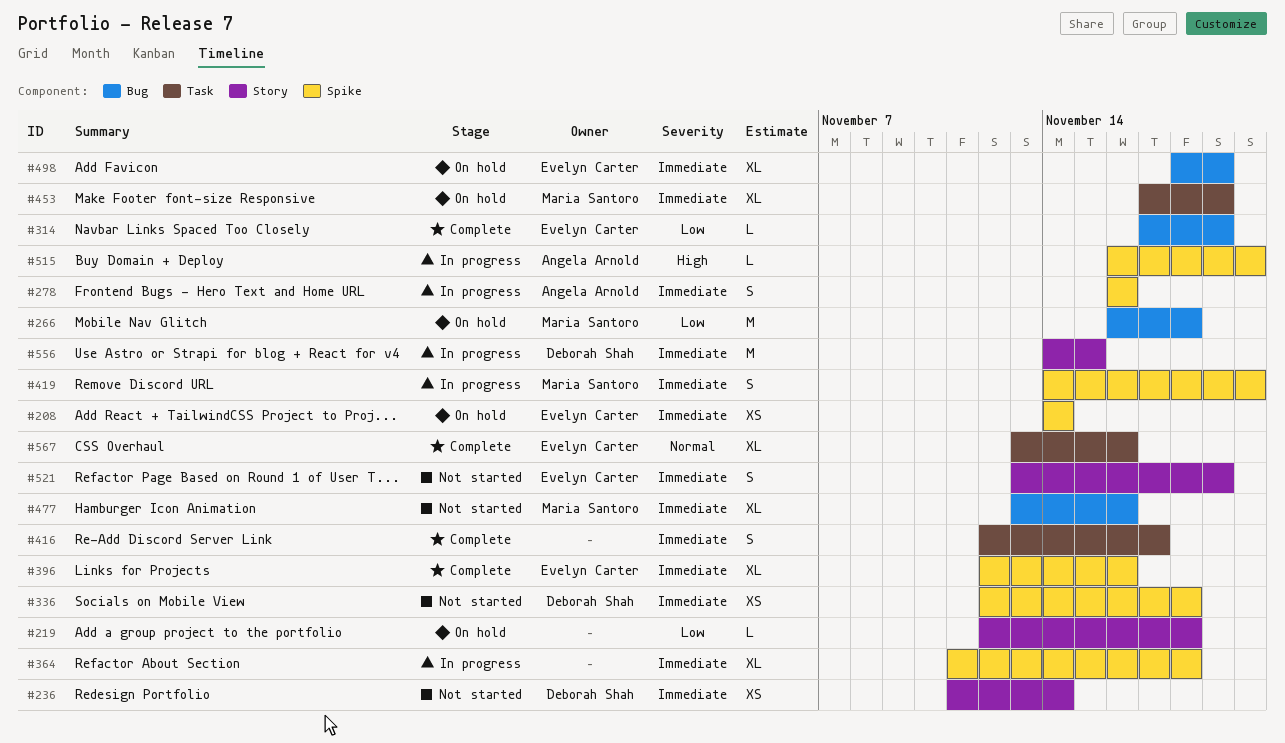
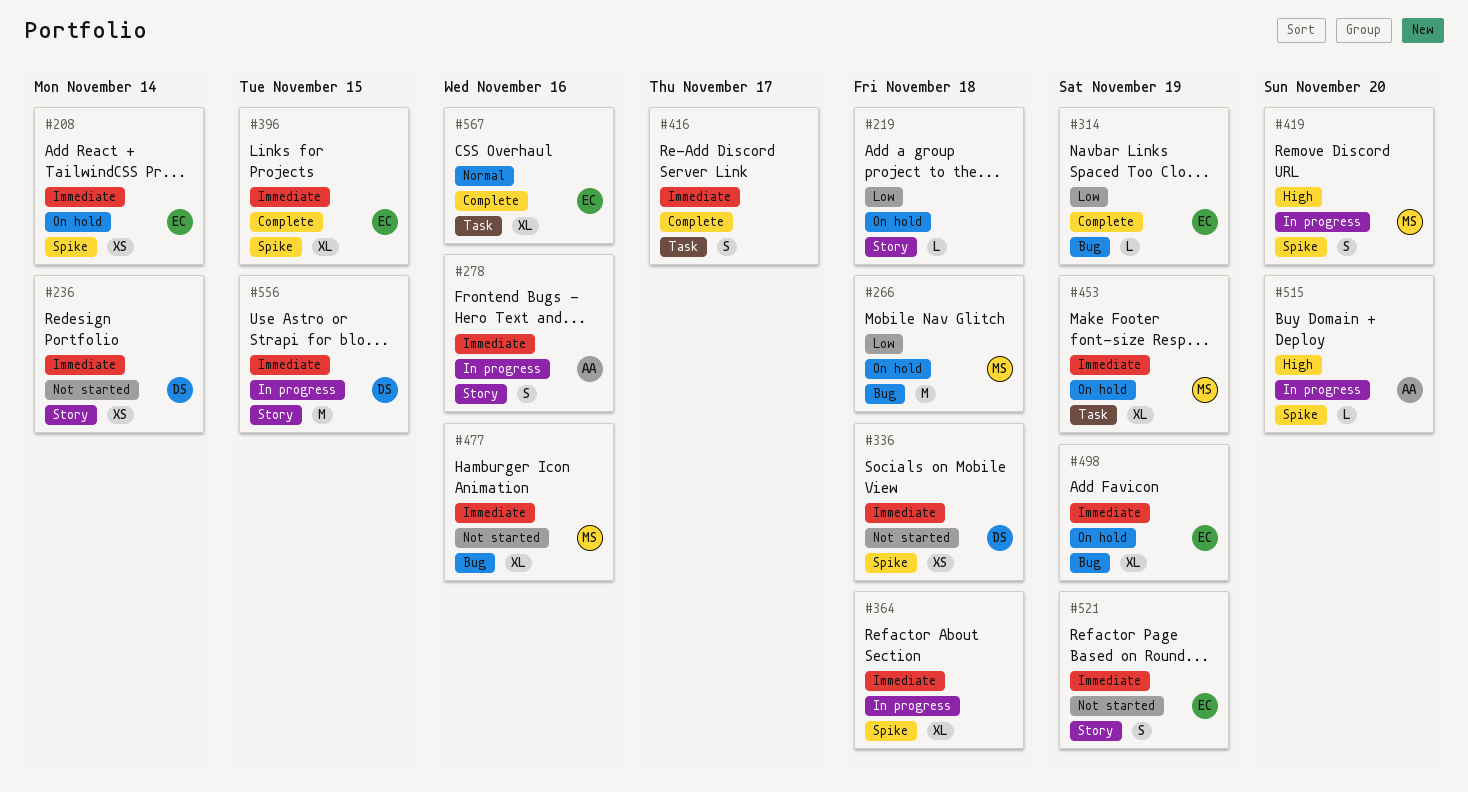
#278, label: Spike -> Story
#396, due: Nov 16 -> Nov 15
#419, priority: Immediate -> High

